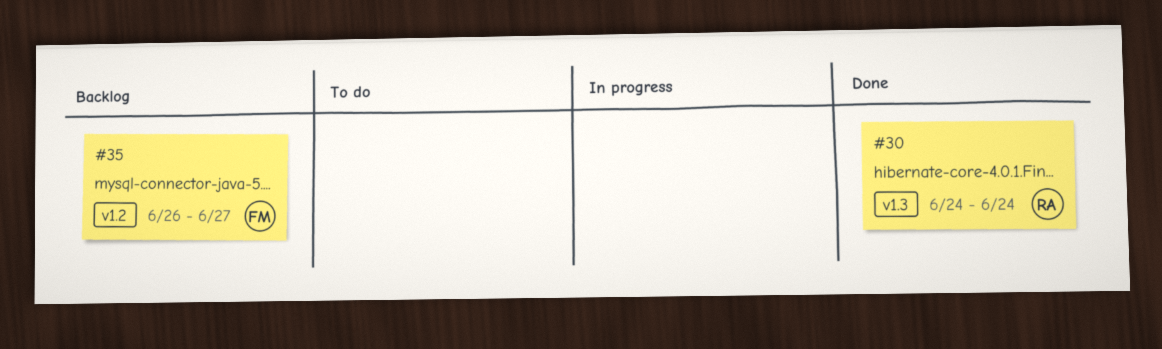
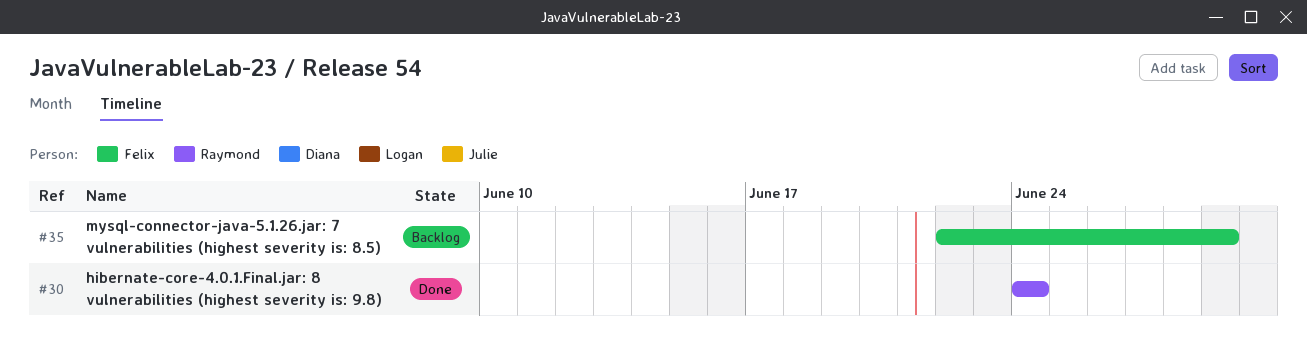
#35, start: Jun 26 -> Jun 22
#35, due: Jun 27 -> Jun 29

